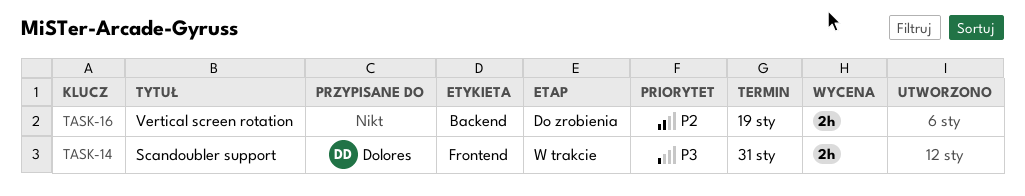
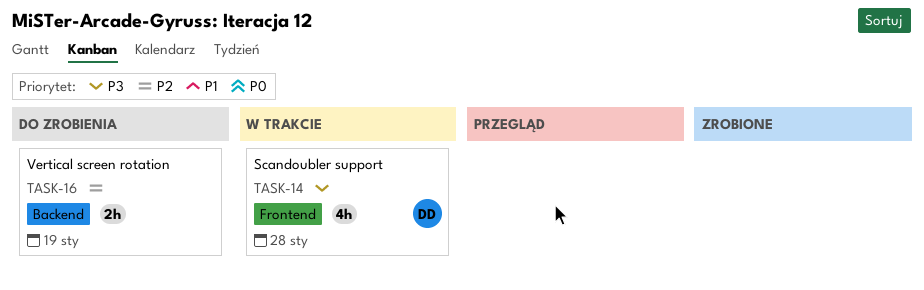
TASK-14, estimate: 2h -> 4h
TASK-14, due: Jan 31 -> Jan 28

